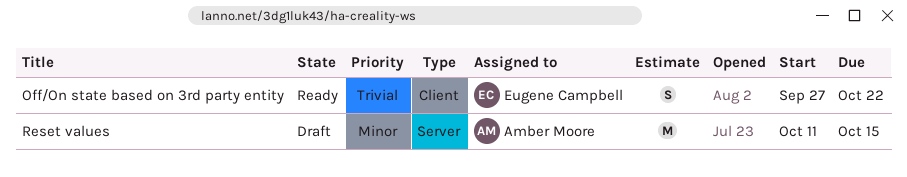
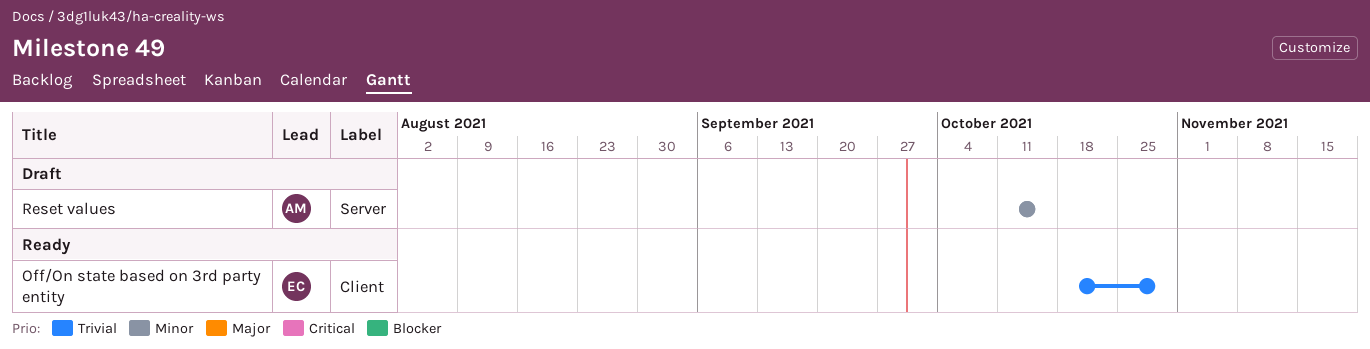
Off/On state based on 3rd party entity, start: Sep 27 -> Oct 18
Off/On state based on 3rd party entity, due: Oct 22 -> Oct 29

